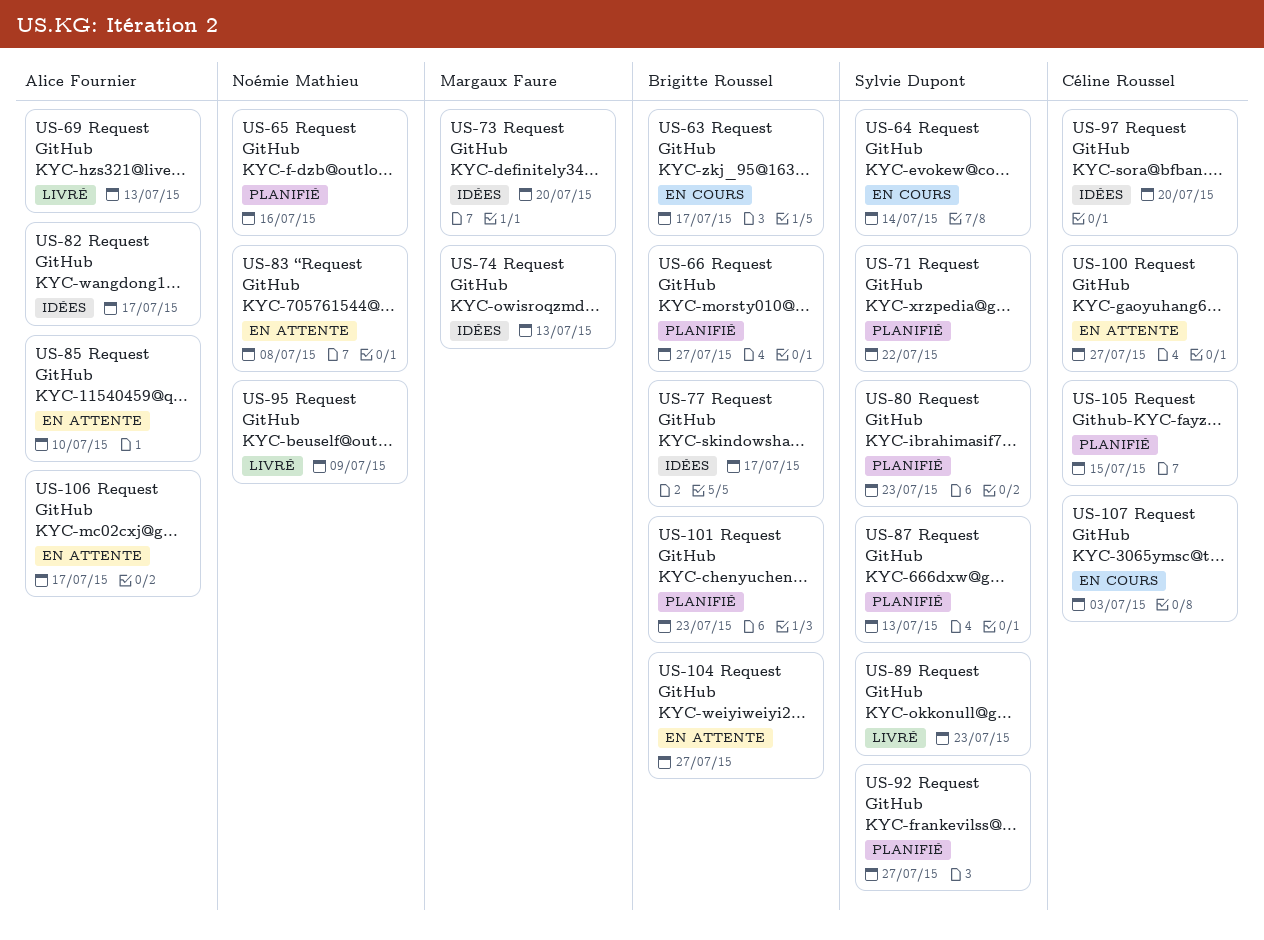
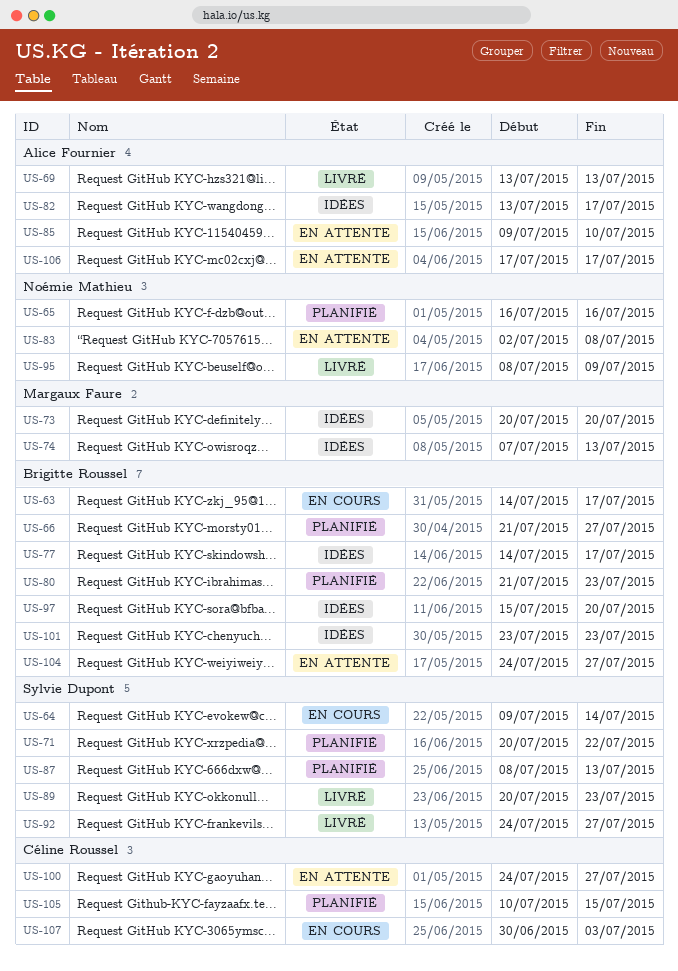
US-80, owner: Sylvie Dupont -> Brigitte Roussel
US-92, status: Planifié -> Livré
US-97, owner: Céline Roussel -> Brigitte Roussel
US-101, status: Planifié -> Idées

